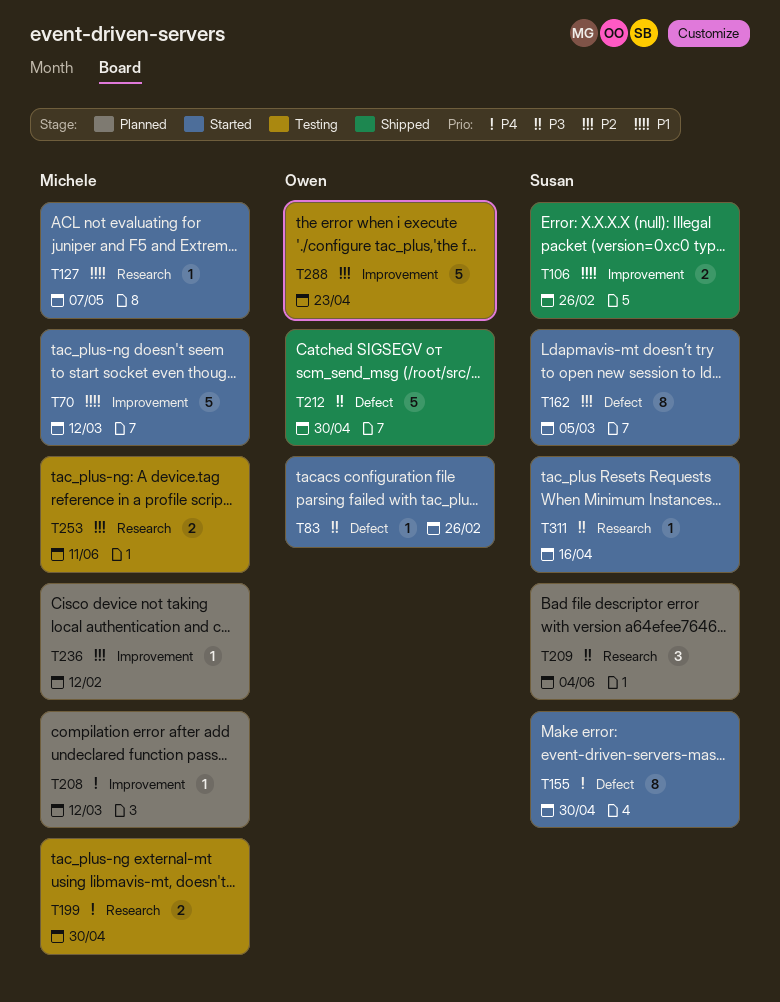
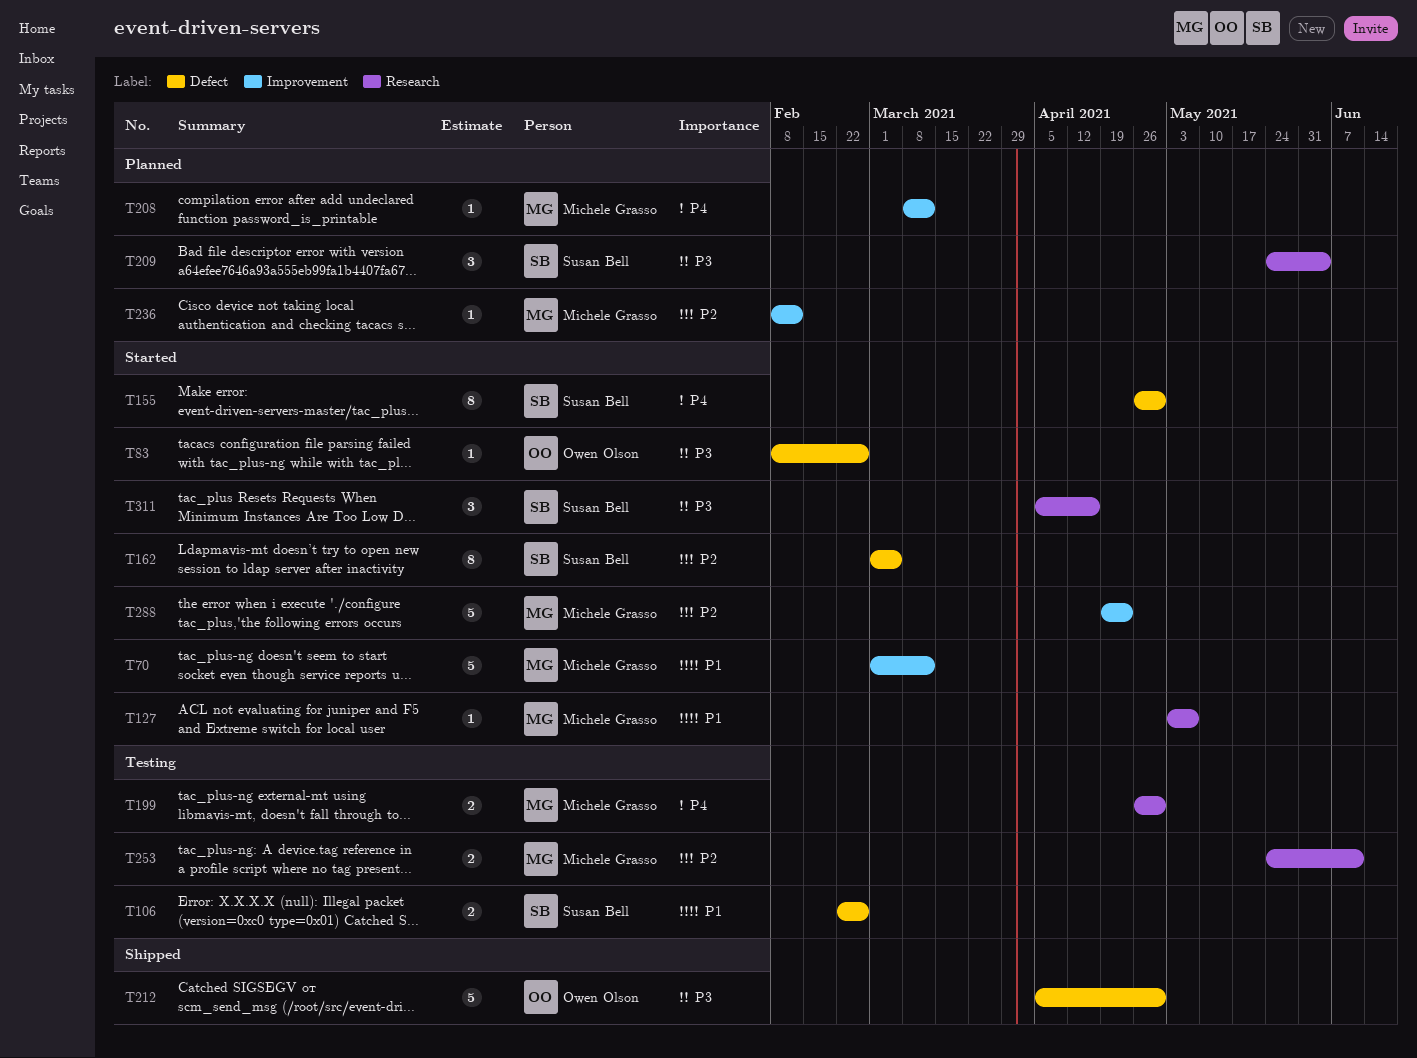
T106, status: Shipped -> Testing
T106, label: Improvement -> Defect
T288, status: Testing -> Started
T288, owner: Owen Olson -> Michele Grasso
T311, estimate: 1 -> 3

